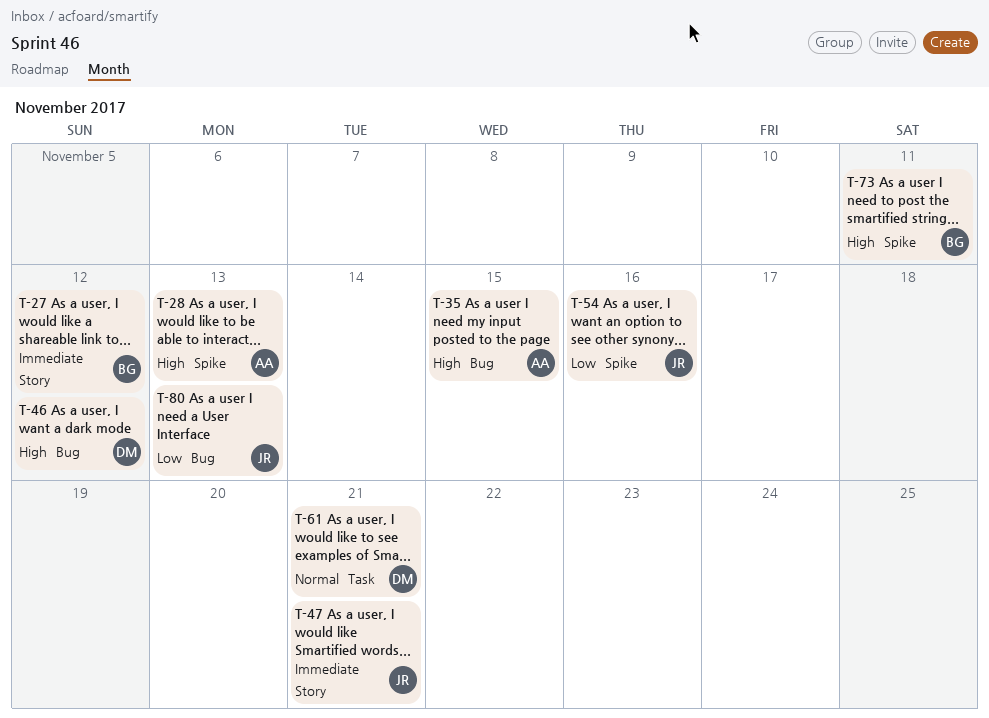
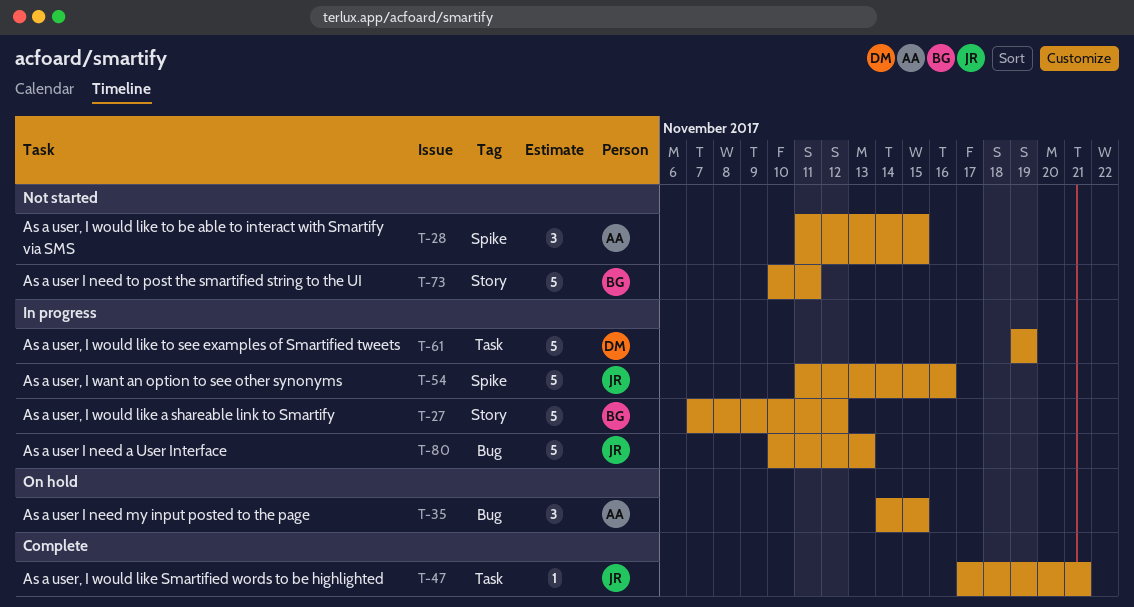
T-28, due: Nov 13 -> Nov 15
T-46: present -> none
T-47, label: Story -> Task
T-61, due: Nov 21 -> Nov 19
T-73, label: Spike -> Story

